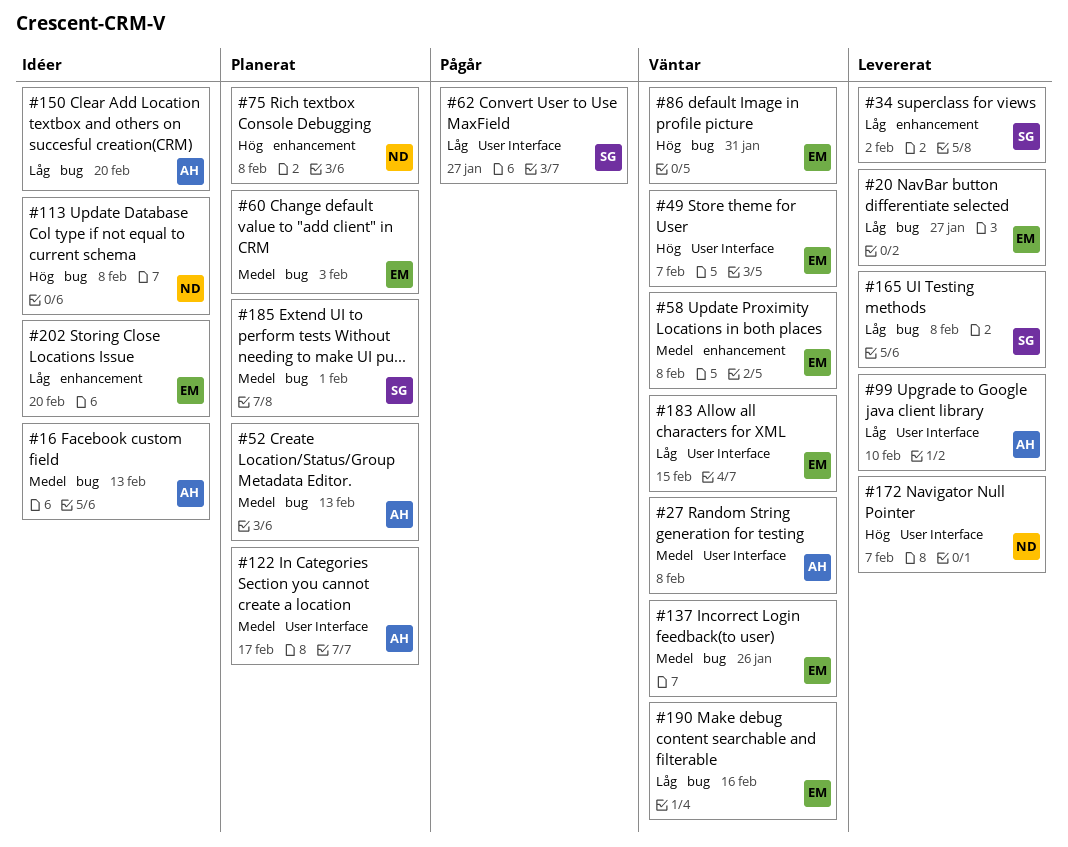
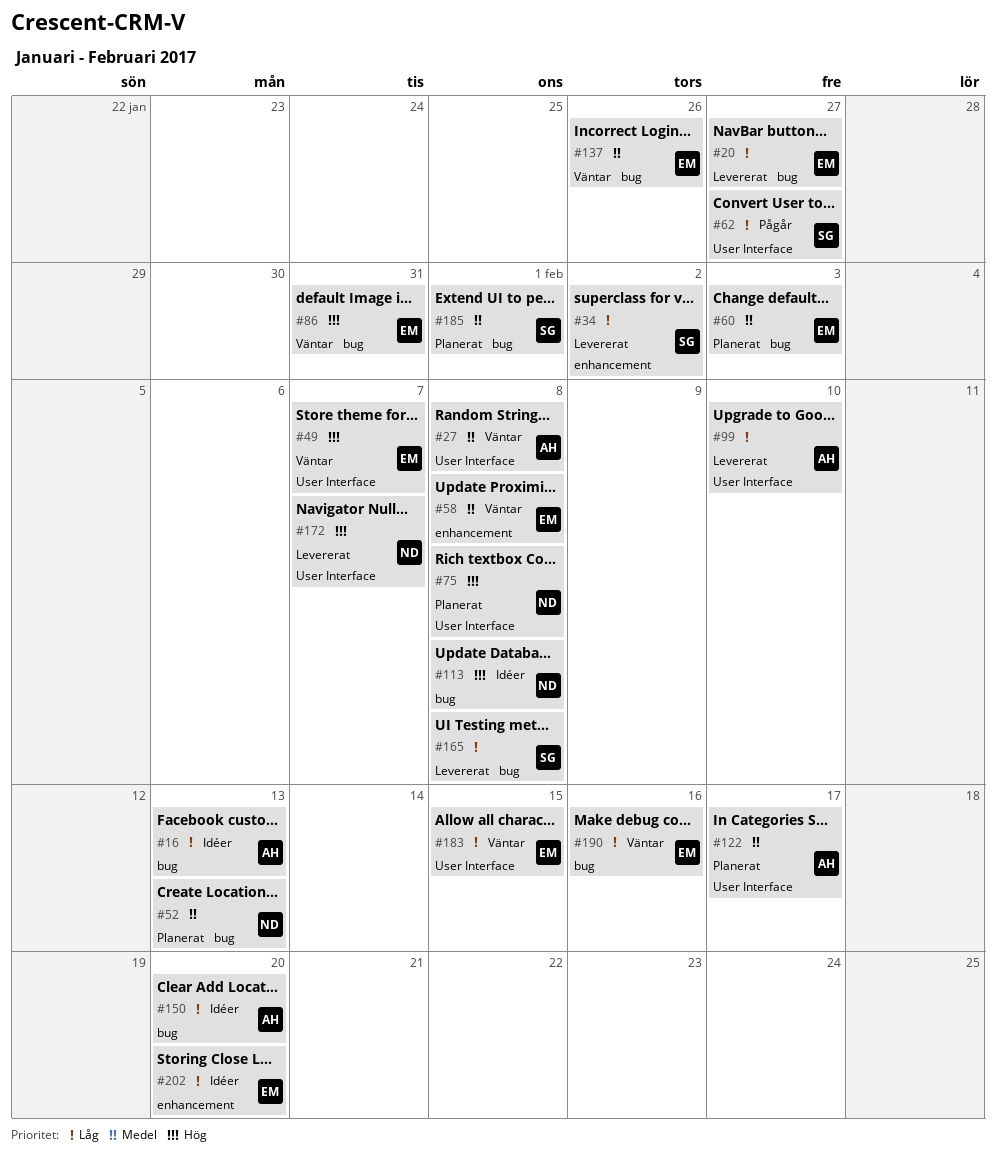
#16, priority: Medel -> Låg
#52, owner: AH -> ND
#75, label: enhancement -> User Interface

